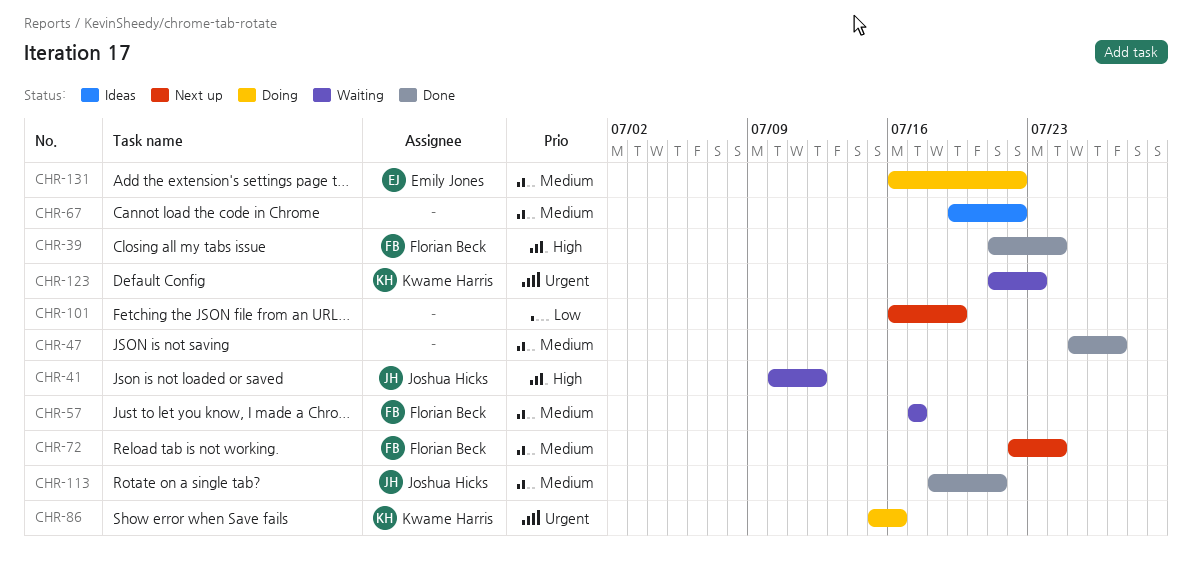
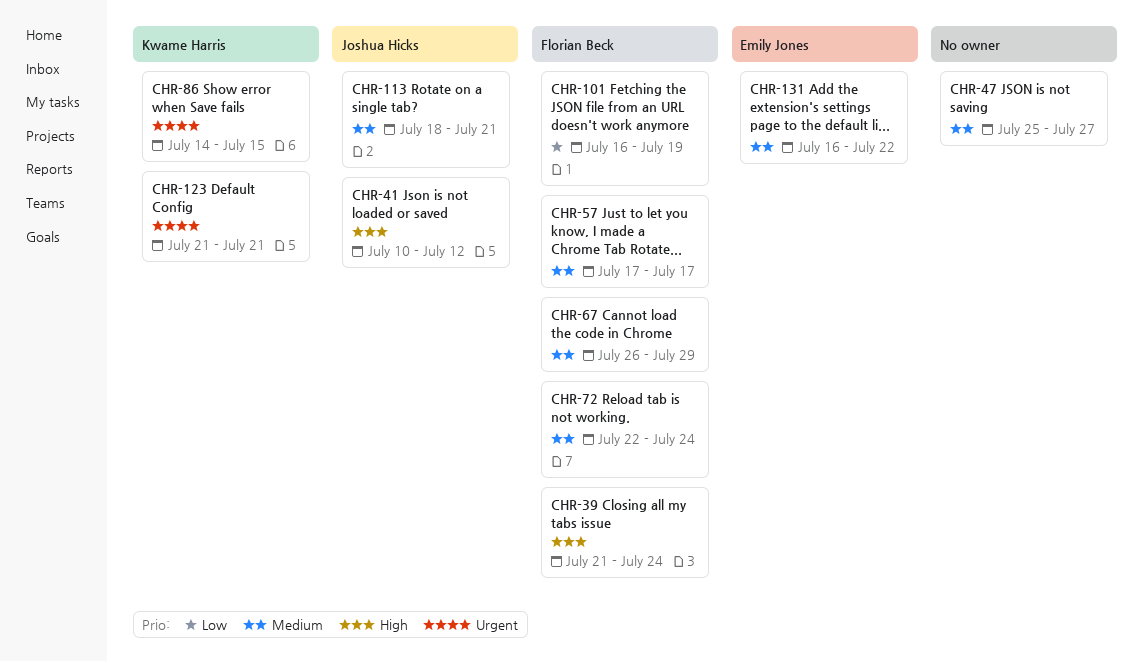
CHR-67, owner: none -> Florian Beck
CHR-67, start: Jul 19 -> Jul 26
CHR-67, due: Jul 22 -> Jul 29
CHR-86, start: Jul 15 -> Jul 14
CHR-86, due: Jul 16 -> Jul 15
CHR-101, owner: none -> Florian Beck
CHR-123, due: Jul 23 -> Jul 21

